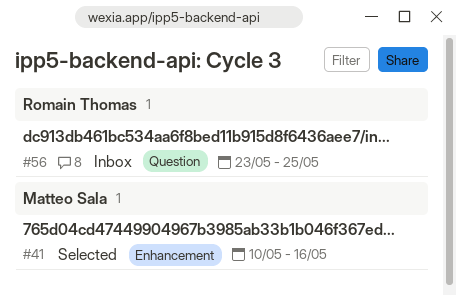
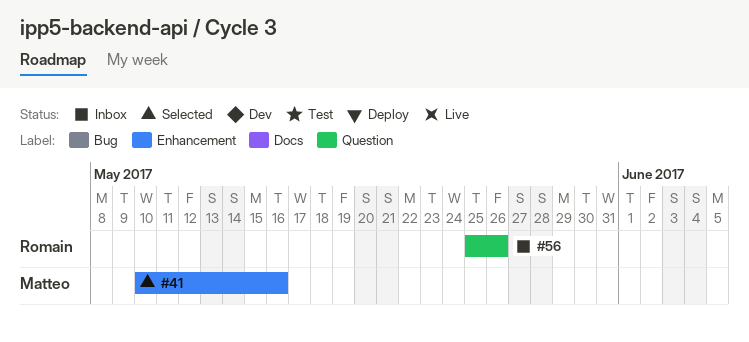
#56, start: May 23 -> May 25
#56, due: May 25 -> May 26

